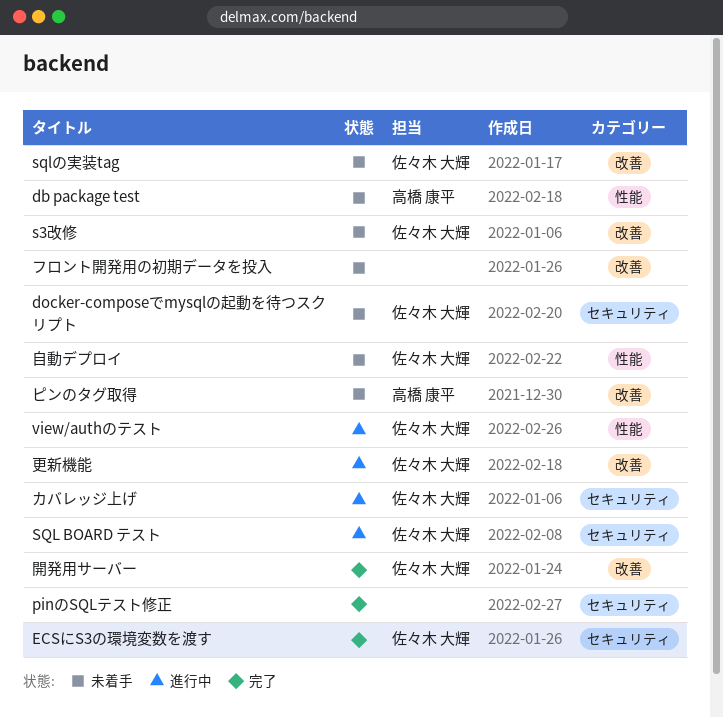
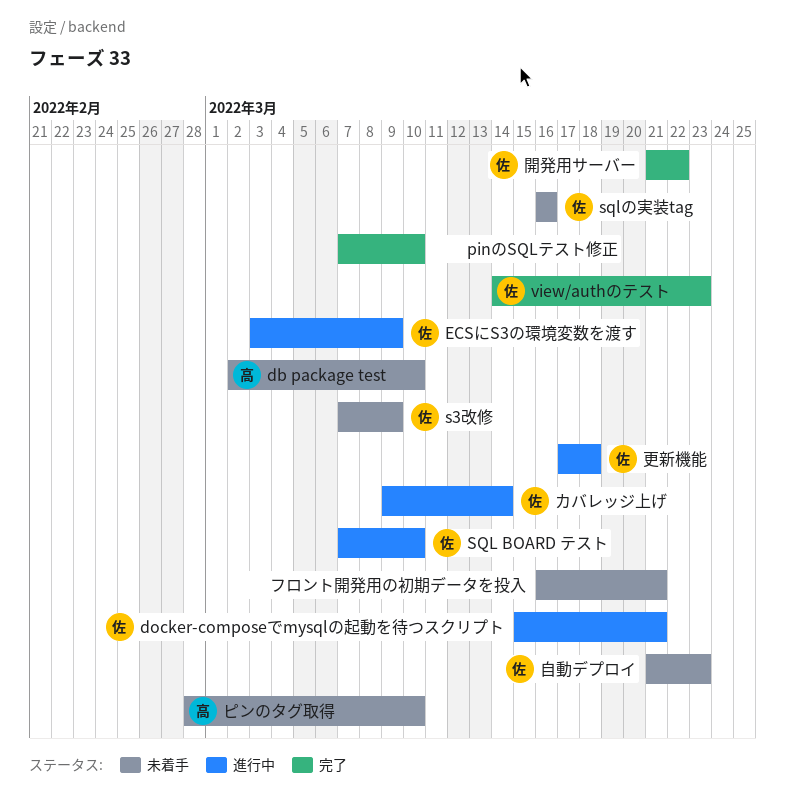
docker-composeでmysqlの起動を待つスクリプト, status: 未着手 -> 進行中
ECSにS3の環境変数を渡す, status: 完了 -> 進行中
view/authのテスト, status: 進行中 -> 完了

